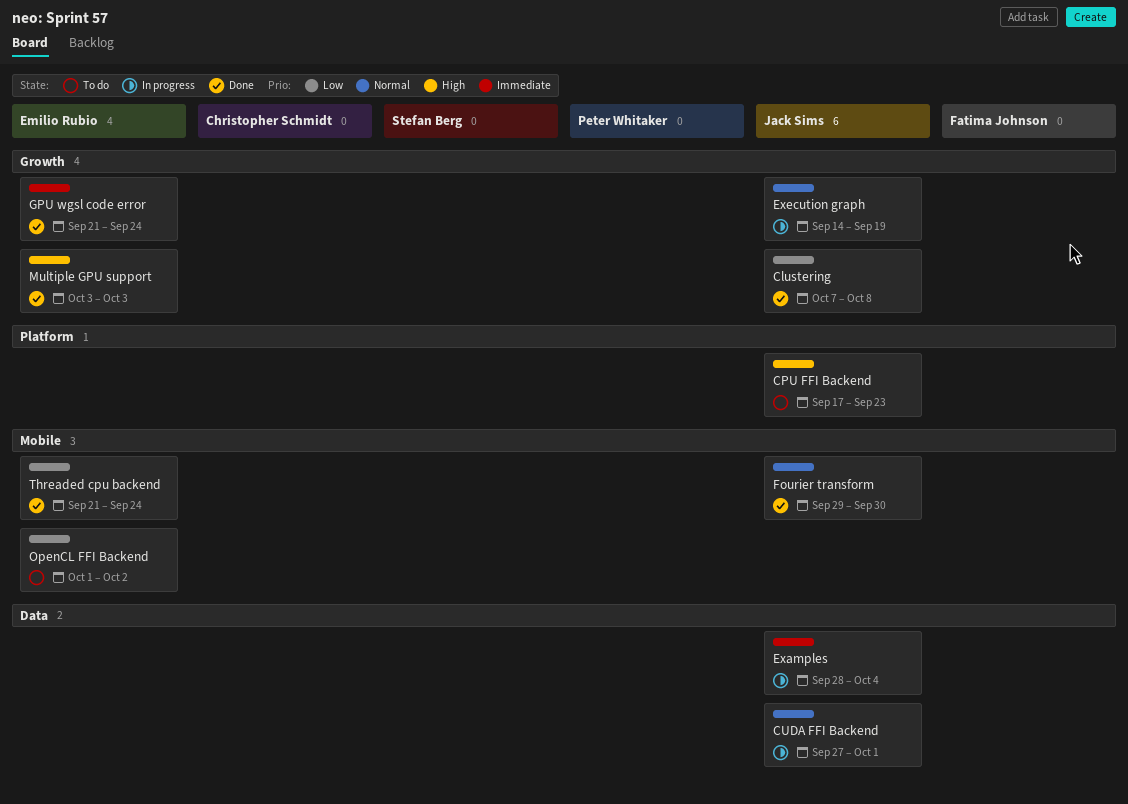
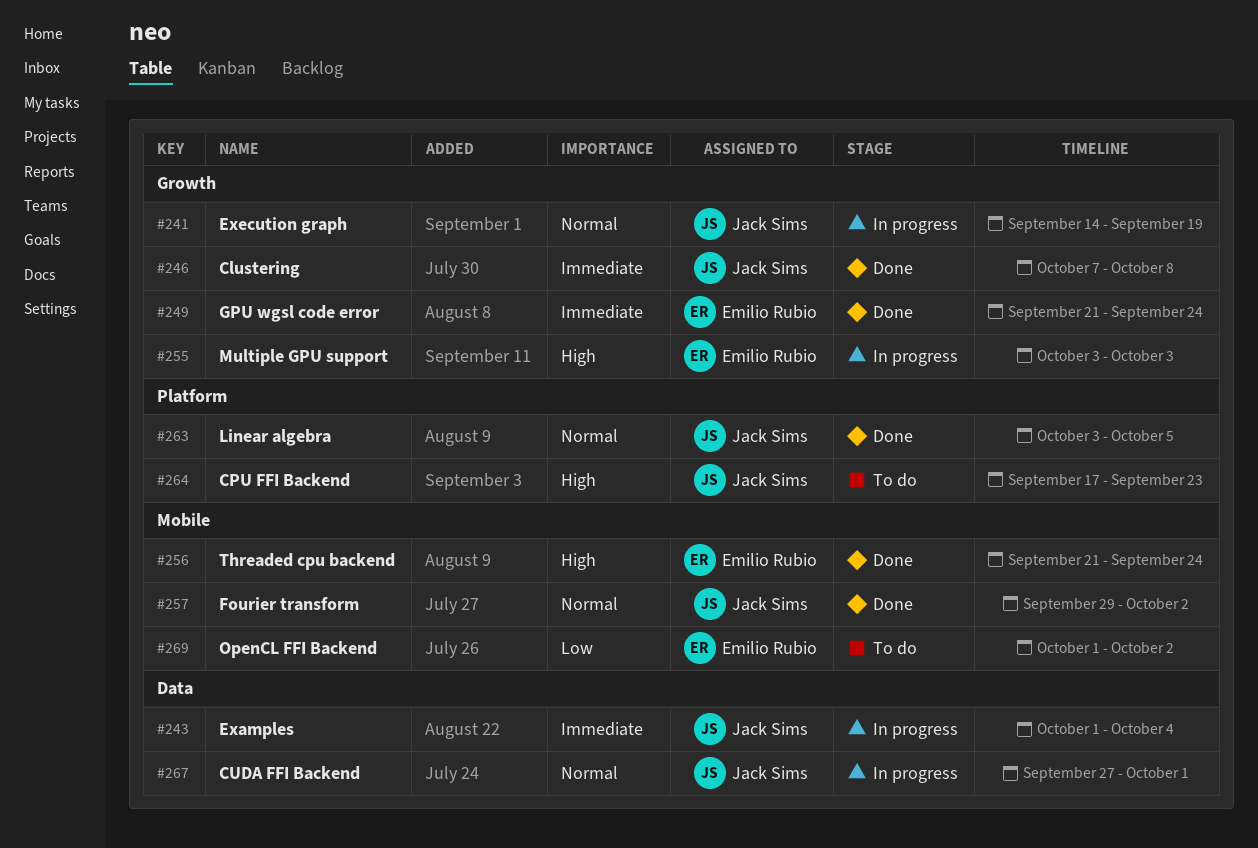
Clustering, priority: Low -> Immediate
Examples, start: Sep 28 -> Oct 1
Fourier transform, due: Sep 30 -> Oct 2
Linear algebra: none -> present
Multiple GPU support, status: Done -> In progress
Threaded cpu backend, priority: Low -> High

